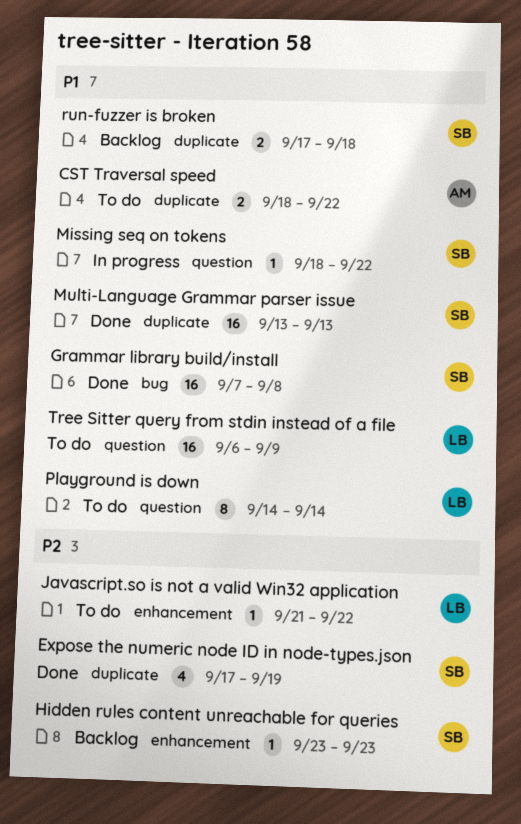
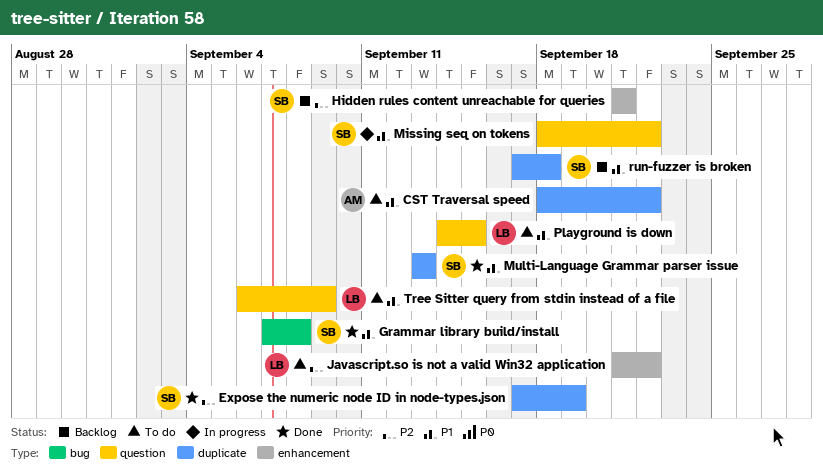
Hidden rules content unreachable for queries, start: Sep 23 -> Sep 21
Hidden rules content unreachable for queries, due: Sep 23 -> Sep 21
Playground is down, due: Sep 14 -> Sep 15

